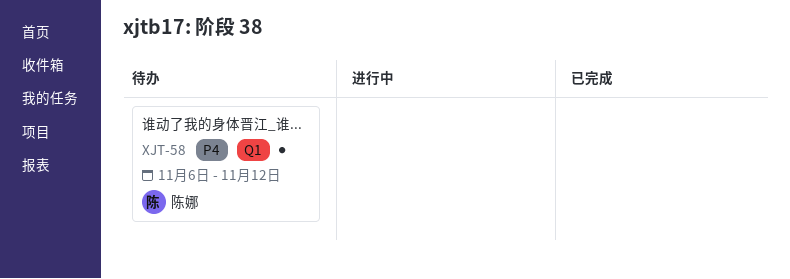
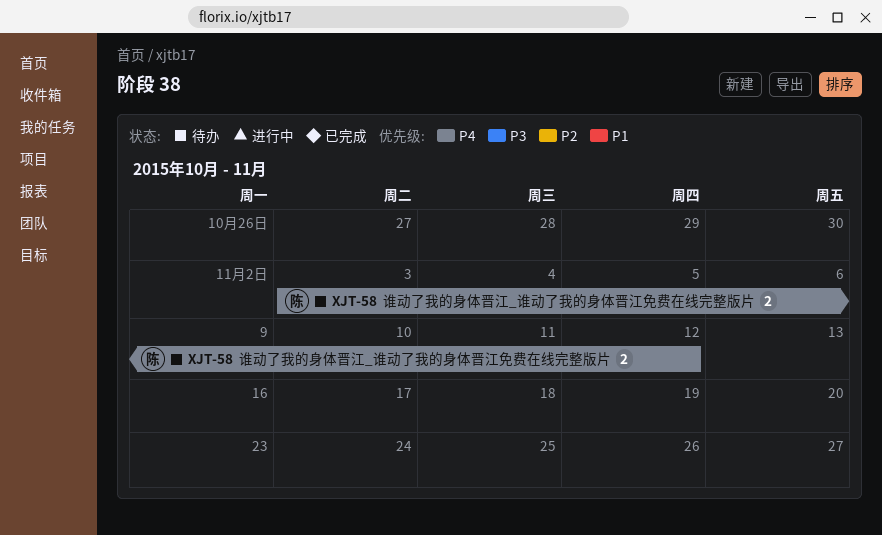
XJT-58, estimate: 1 -> 2
XJT-58, start: Nov 6 -> Nov 3

